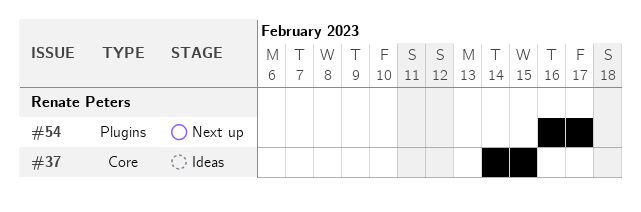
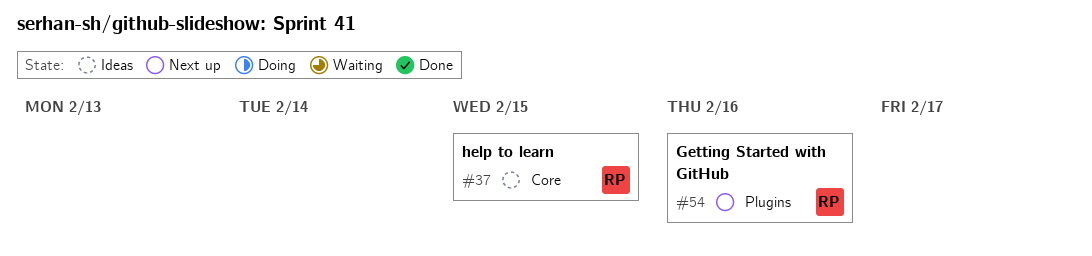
#54, due: Feb 17 -> Feb 16

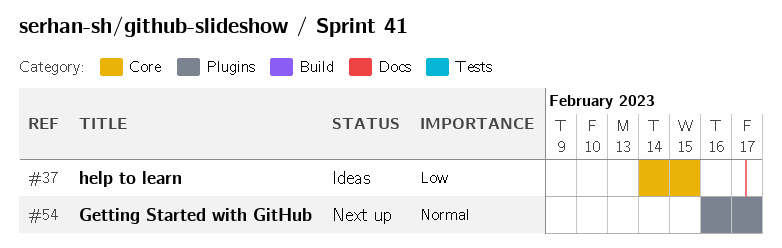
#54, due: Feb 16 -> Feb 17

